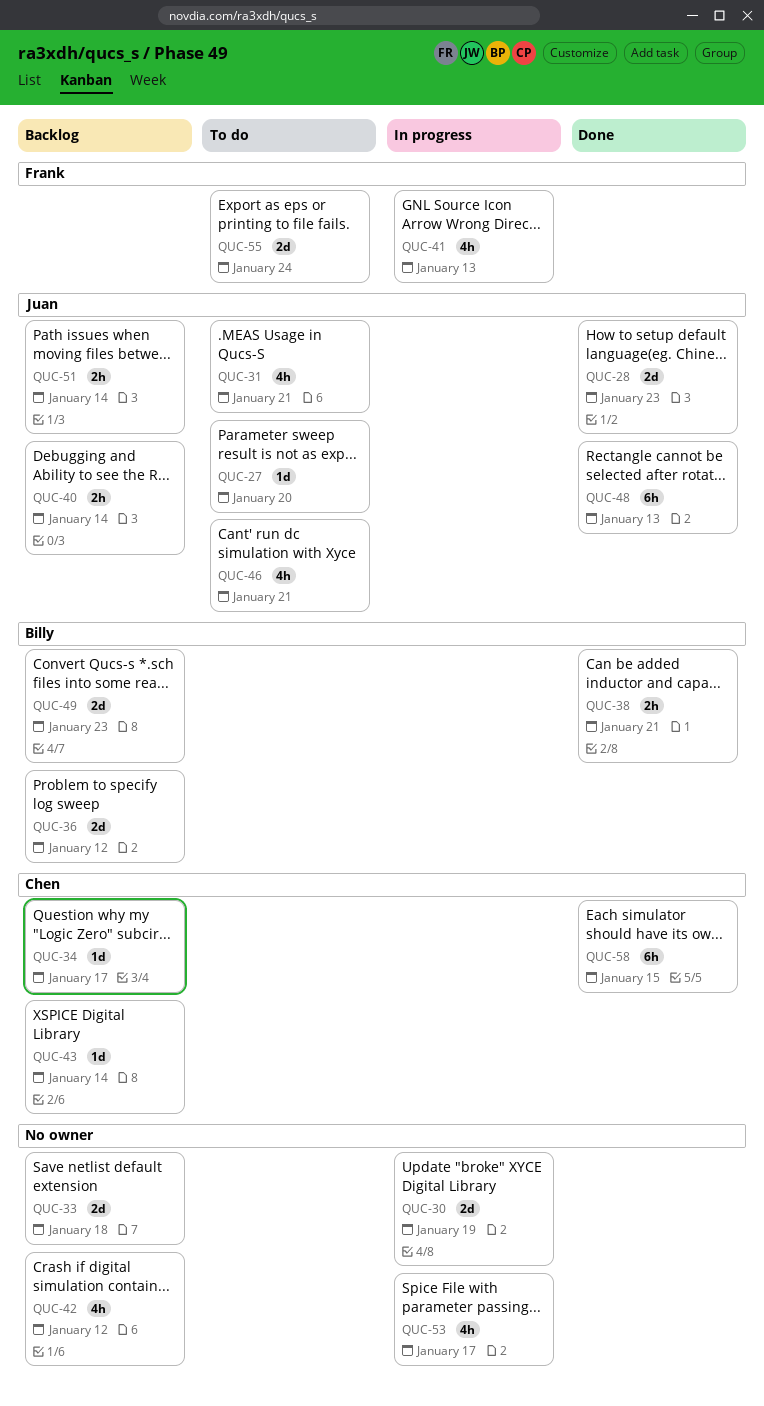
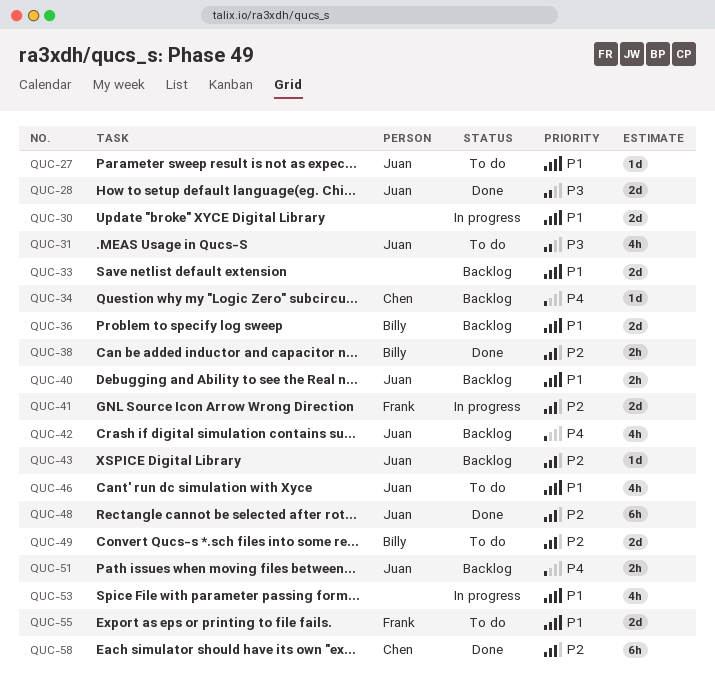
QUC-41, estimate: 4h -> 2d
QUC-42, owner: none -> Juan
QUC-43, owner: Chen -> Juan
QUC-49, status: Backlog -> To do

